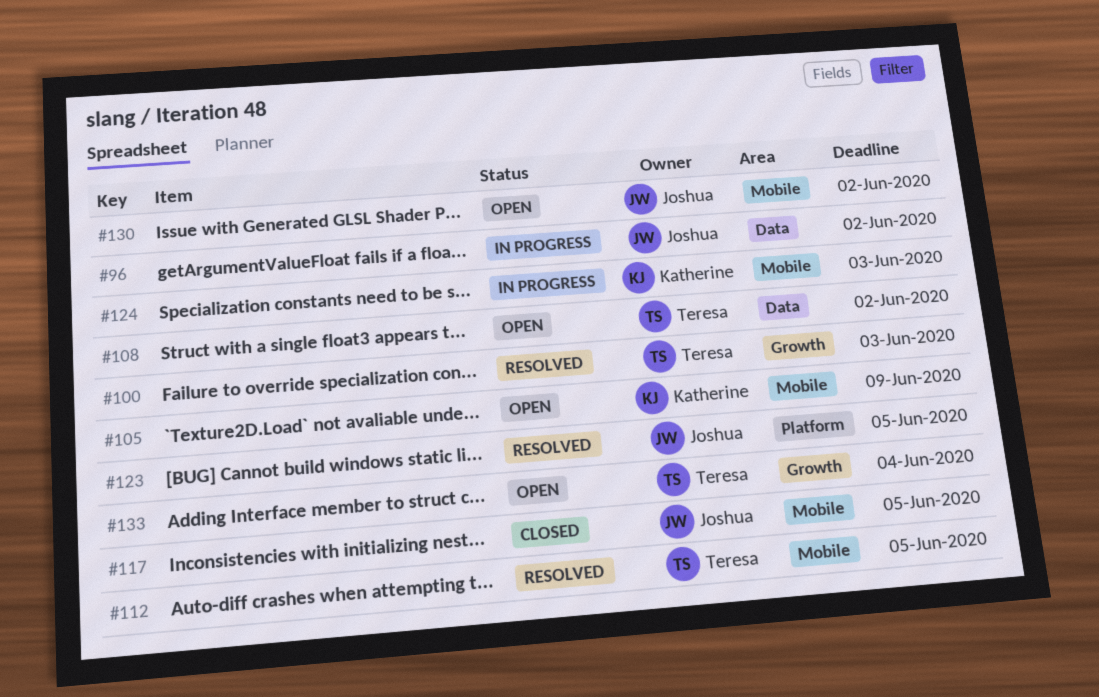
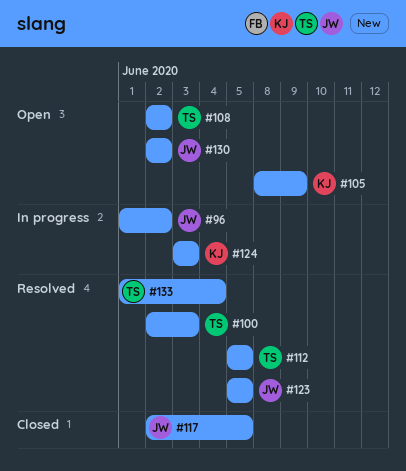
#133, status: Open -> Resolved

